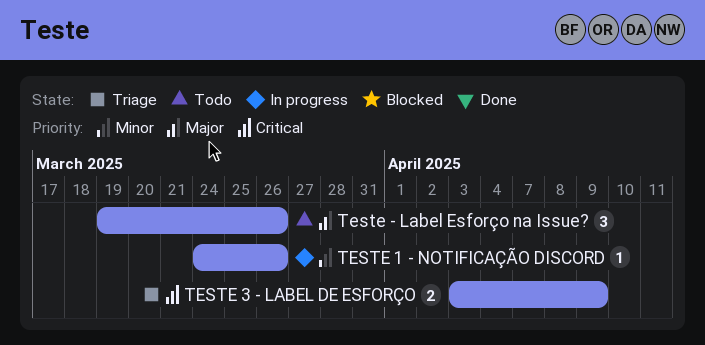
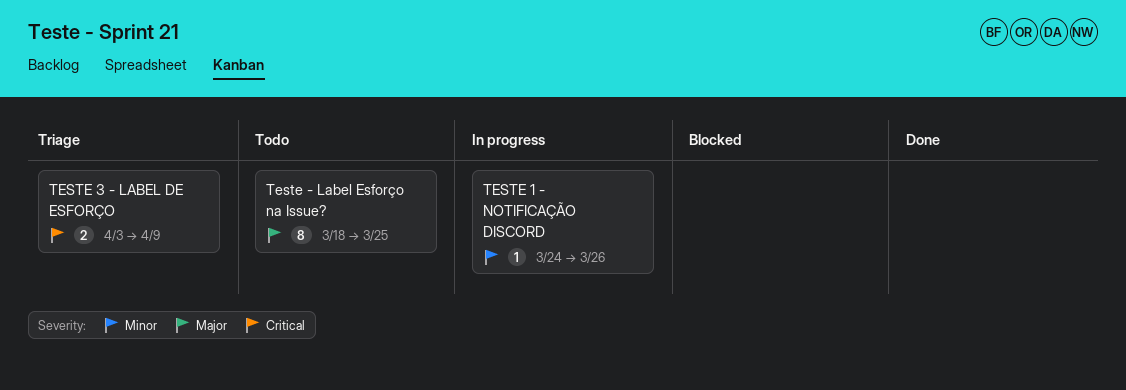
Teste - Label Esforço na Issue?, estimate: 3 -> 8
Teste - Label Esforço na Issue?, start: Mar 19 -> Mar 18
Teste - Label Esforço na Issue?, due: Mar 26 -> Mar 25

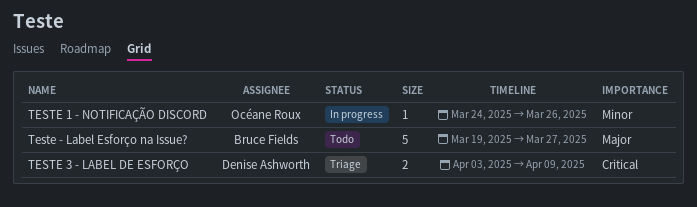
Teste - Label Esforço na Issue?, estimate: 8 -> 5
Teste - Label Esforço na Issue?, start: Mar 18 -> Mar 19
Teste - Label Esforço na Issue?, due: Mar 25 -> Mar 27

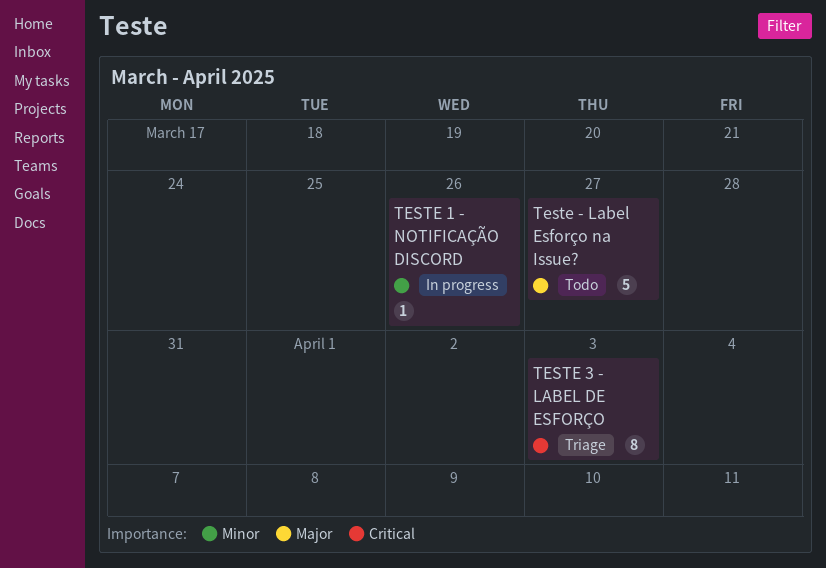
TESTE 3 - LABEL DE ESFORÇO, estimate: 2 -> 8
TESTE 3 - LABEL DE ESFORÇO, due: Apr 9 -> Apr 3

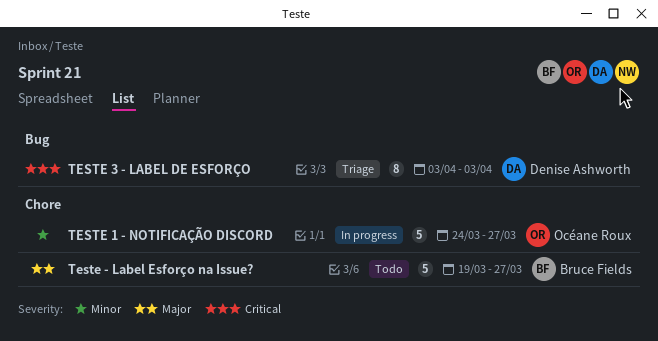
TESTE 1 - NOTIFICAÇÃO DISCORD, estimate: 1 -> 5
TESTE 1 - NOTIFICAÇÃO DISCORD, due: Mar 26 -> Mar 27

